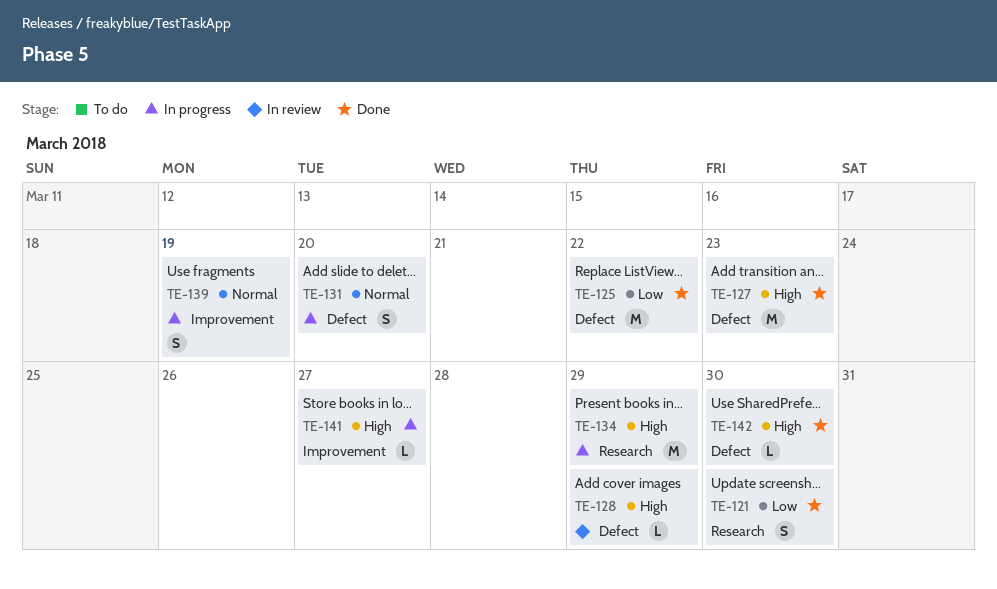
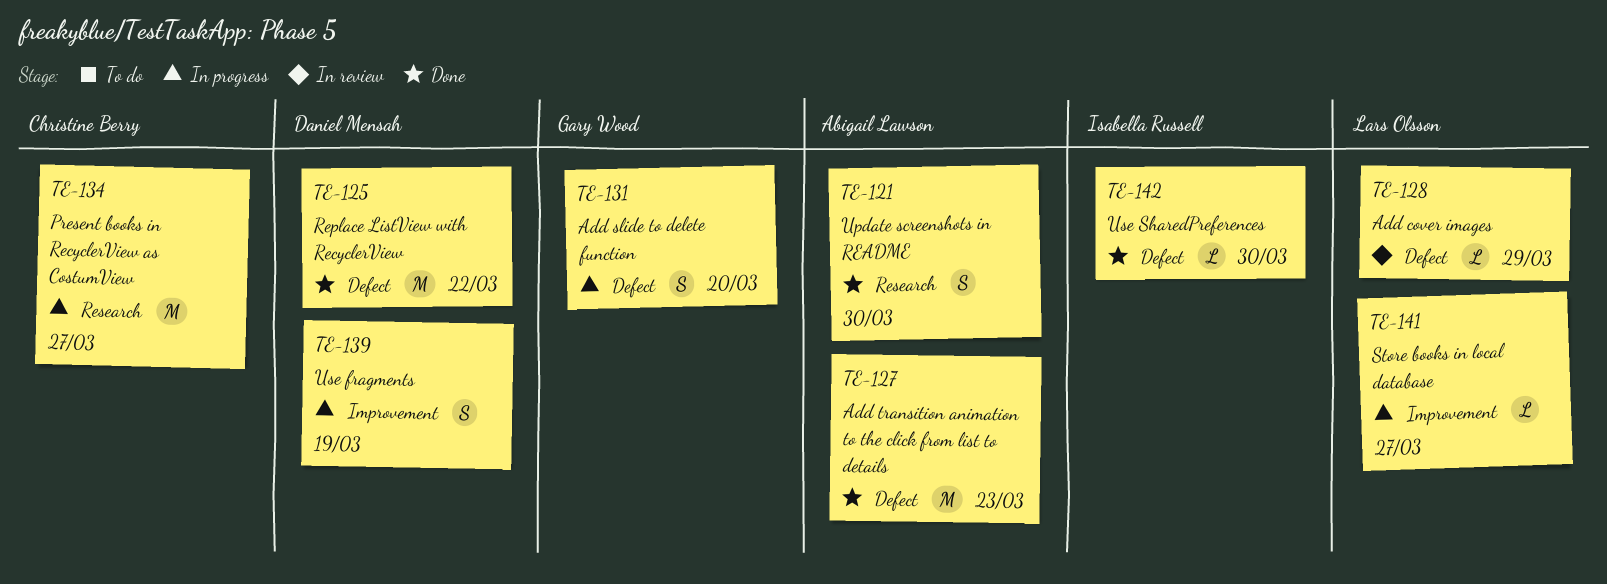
TE-134, due: Mar 29 -> Mar 27

